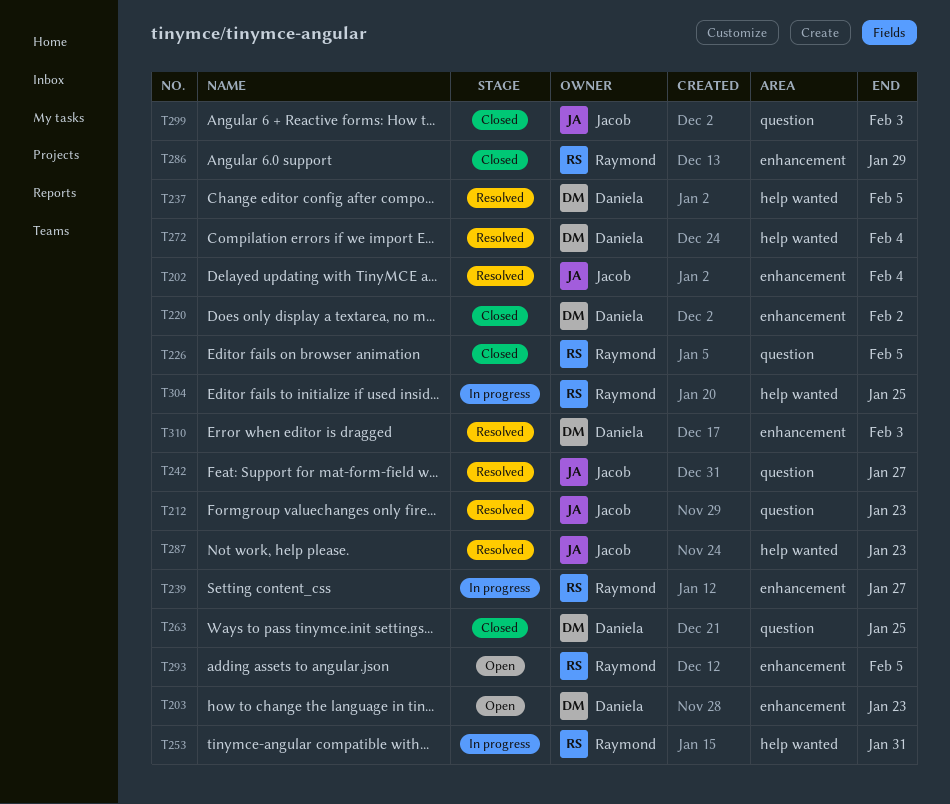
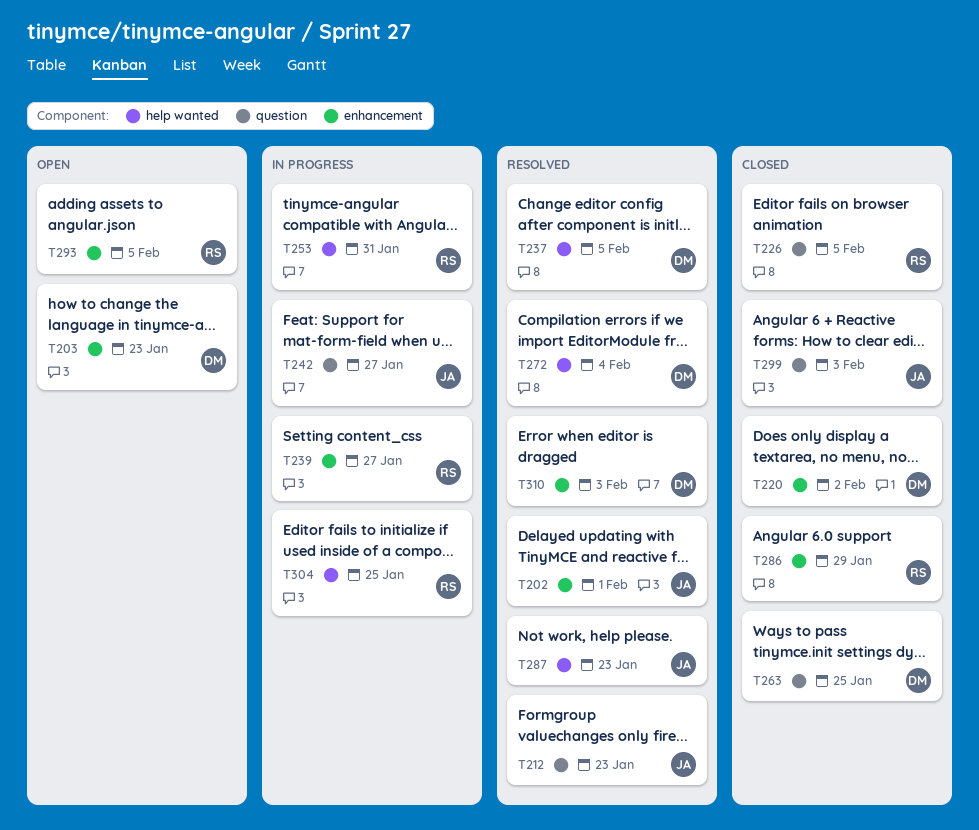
T202, due: Feb 4 -> Feb 1
T242, status: Resolved -> In progress

